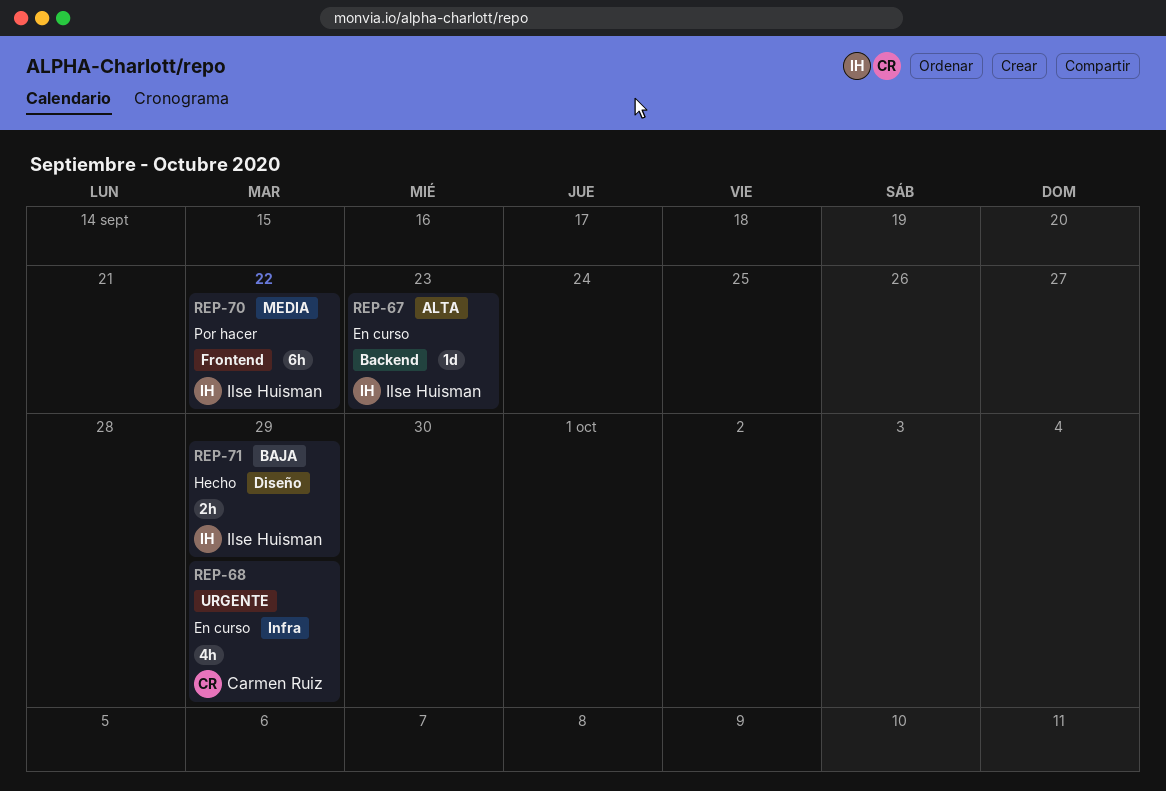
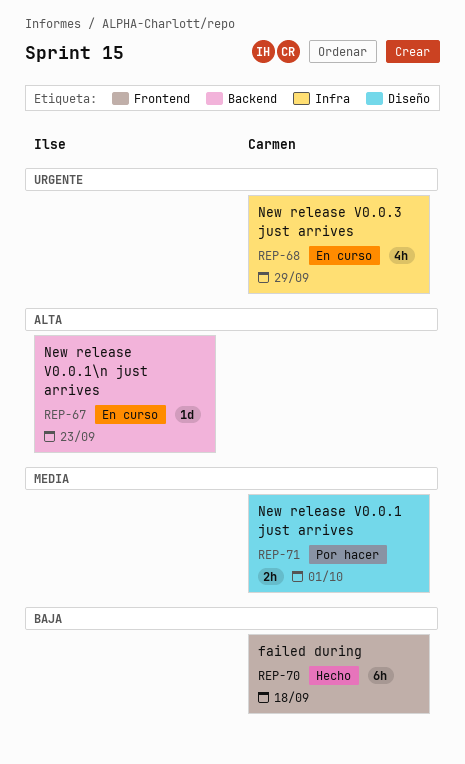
REP-70, status: Por hacer -> Hecho
REP-70, owner: Ilse Huisman -> Carmen Ruiz
REP-70, priority: Media -> Baja
REP-70, due: Sep 22 -> Sep 18
REP-71, status: Hecho -> Por hacer
REP-71, owner: Ilse Huisman -> Carmen Ruiz
REP-71, priority: Baja -> Media
REP-71, due: Sep 29 -> Oct 1

